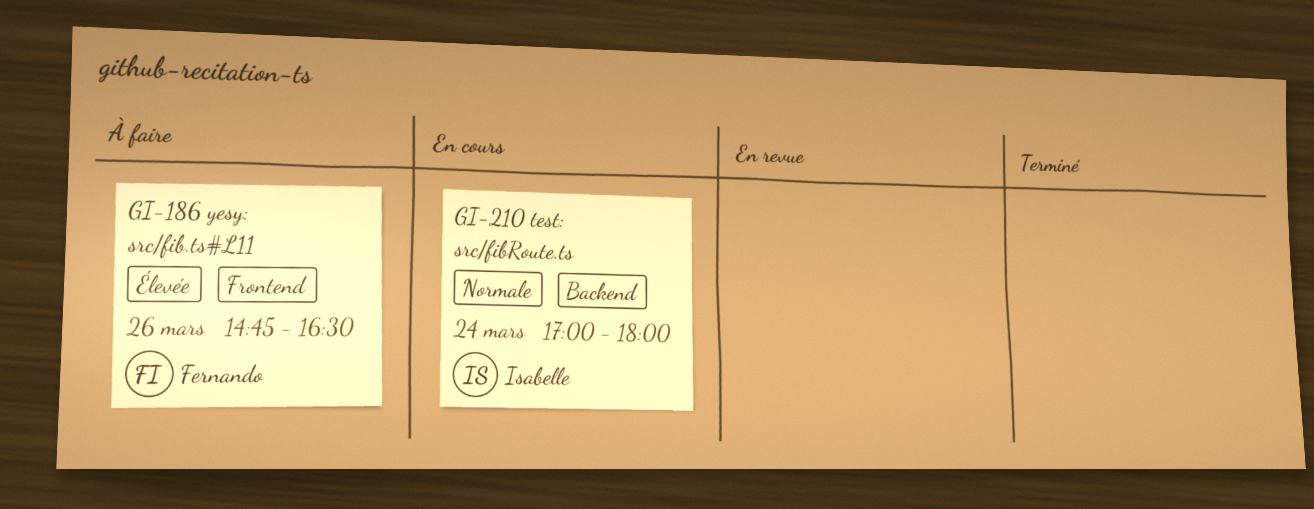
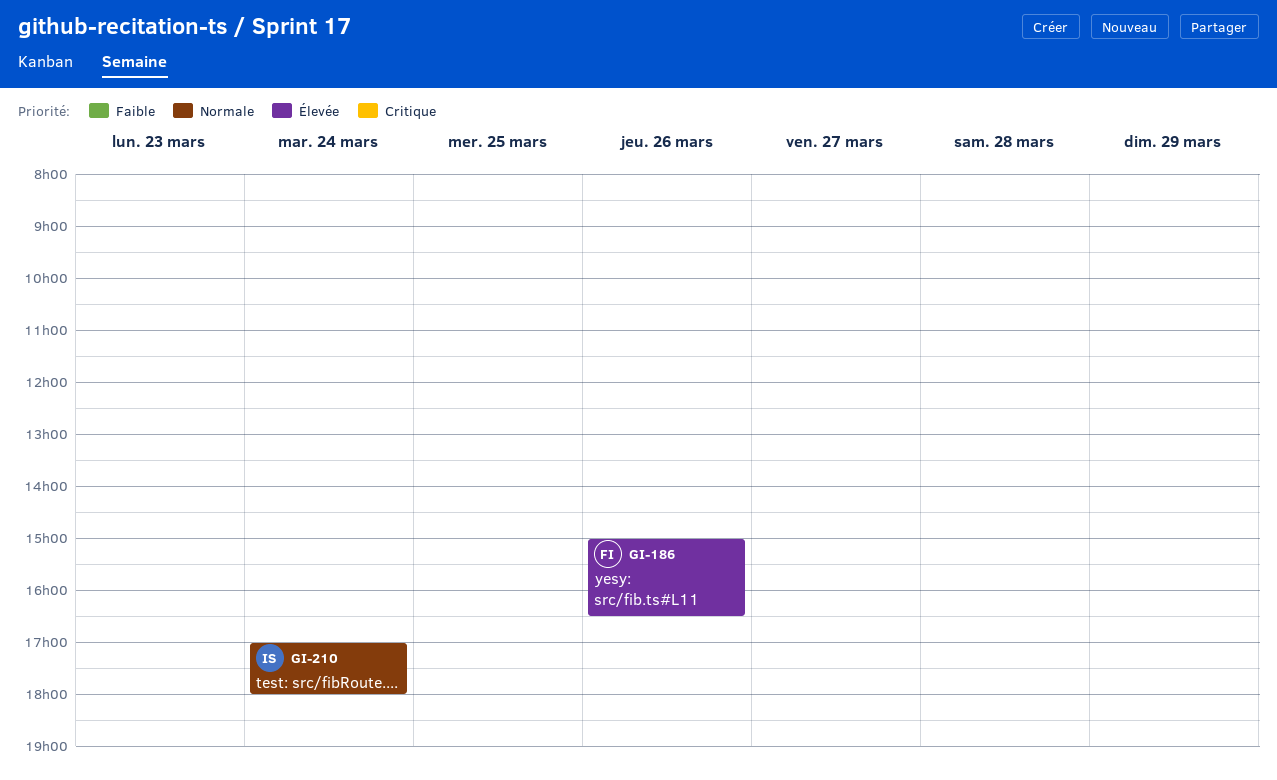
GI-186, begins: 14:45 -> 15:00

